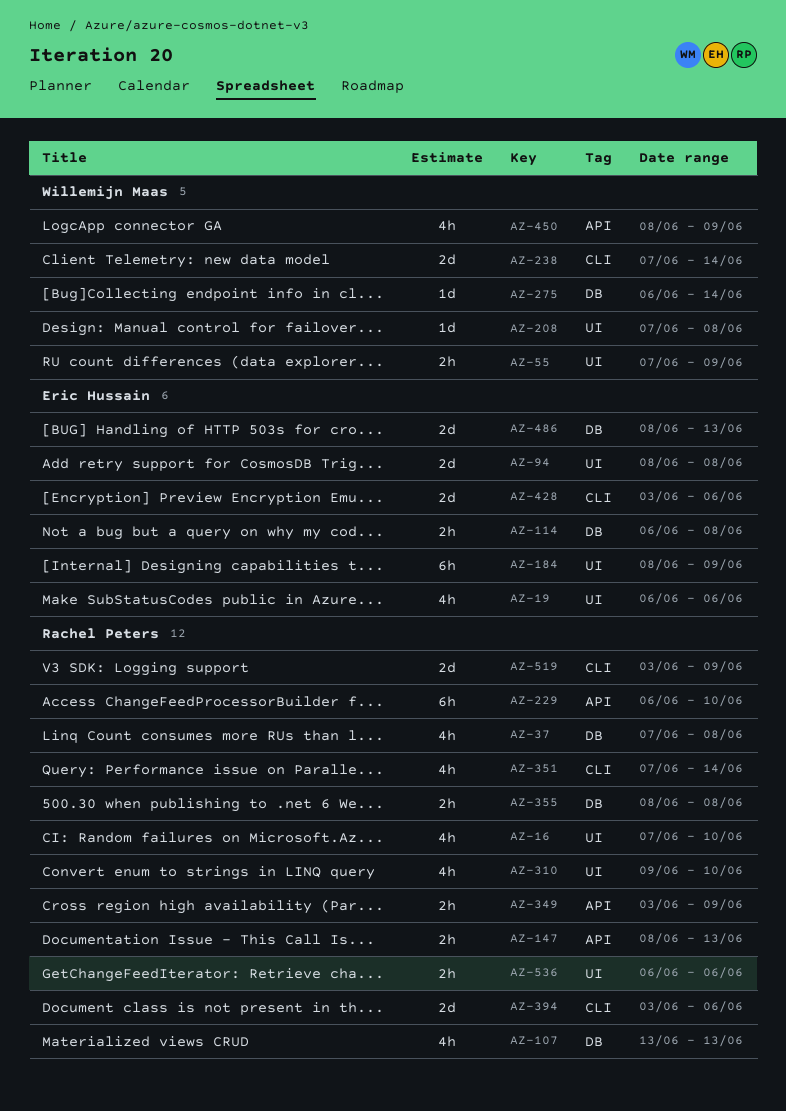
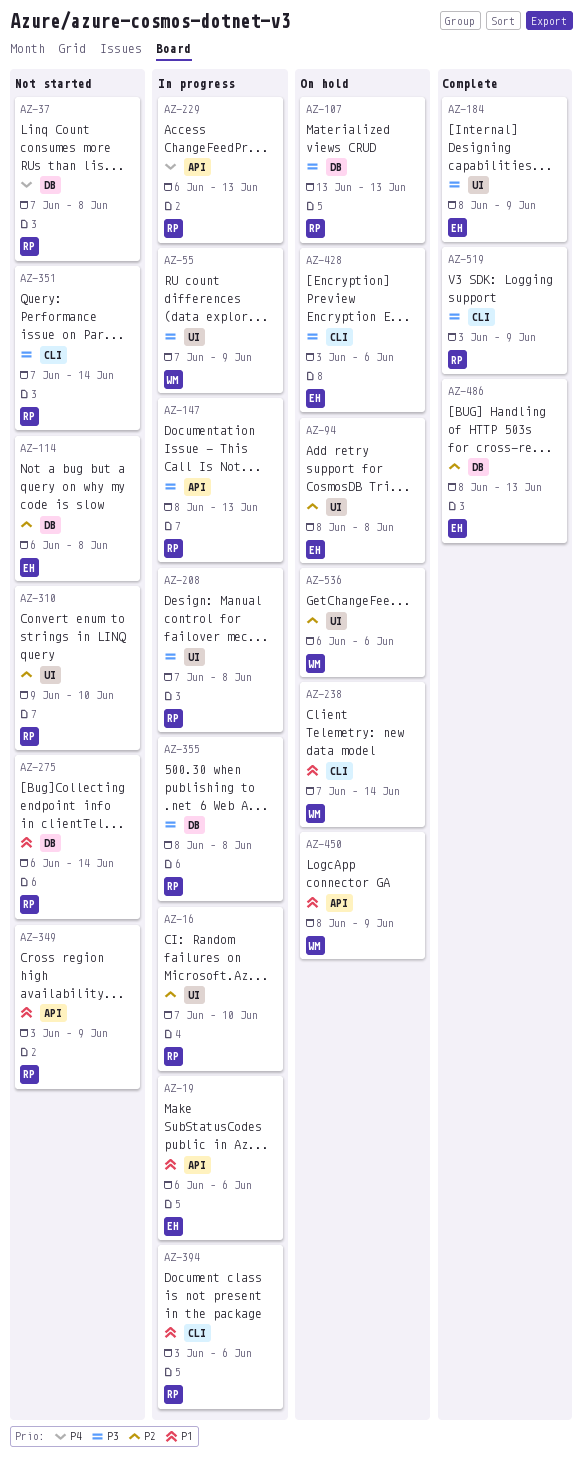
AZ-19, label: UI -> API
AZ-208, owner: Willemijn Maas -> Rachel Peters
AZ-229, due: Jun 10 -> Jun 13
AZ-275, owner: Willemijn Maas -> Rachel Peters
AZ-536, owner: Rachel Peters -> Willemijn Maas

